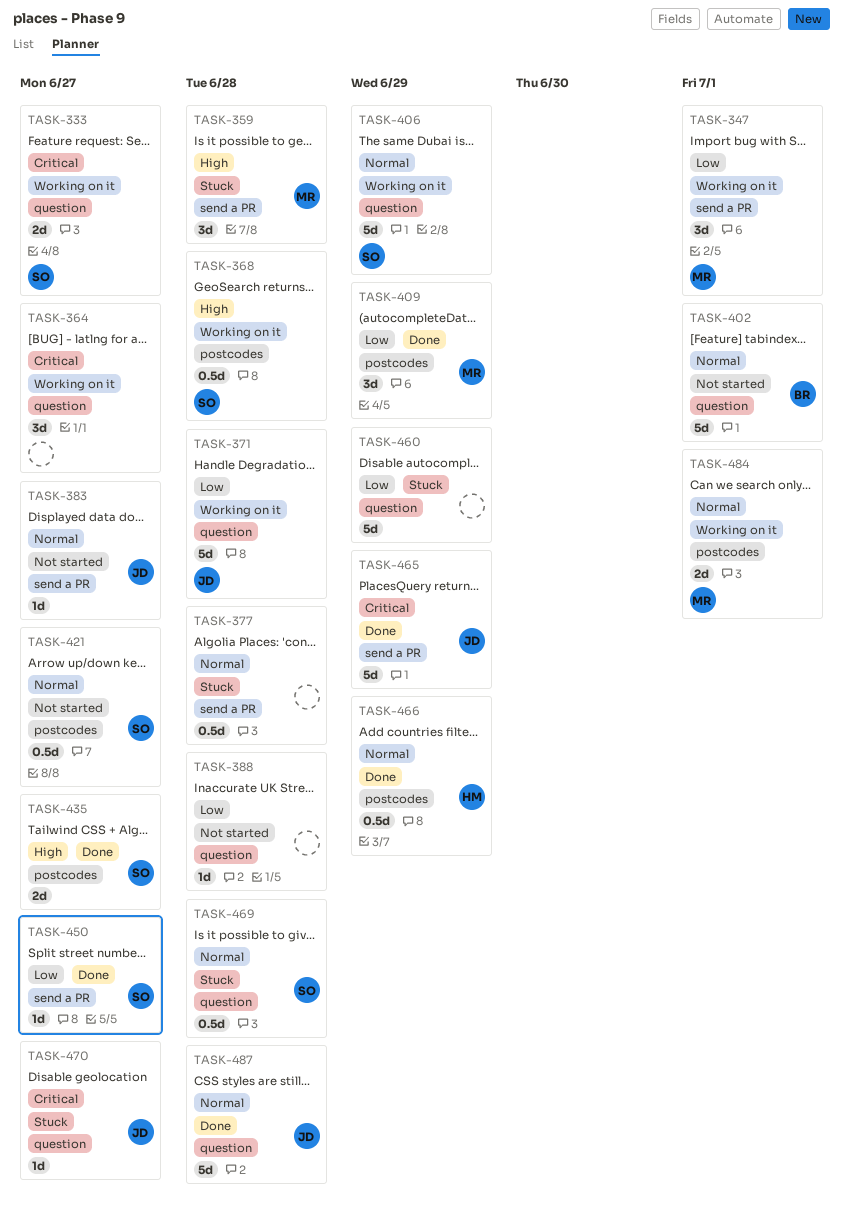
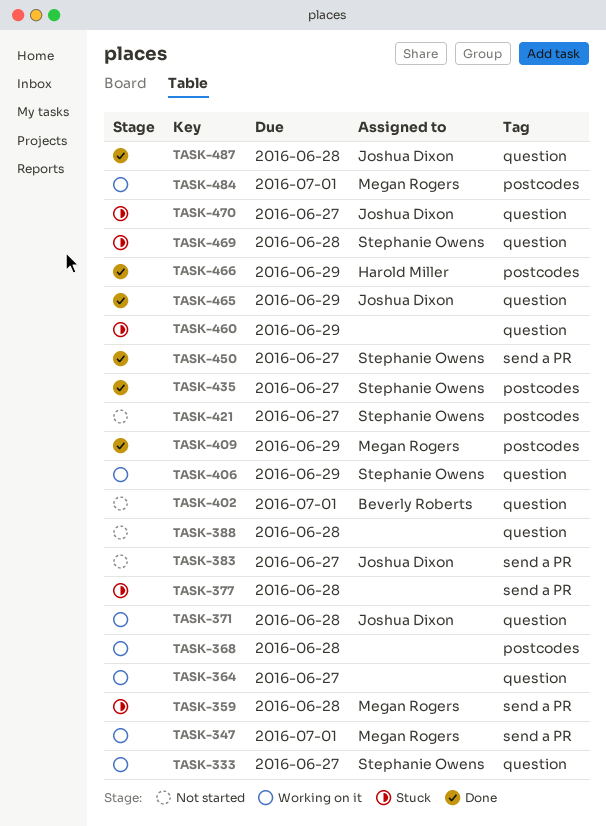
TASK-368, owner: Stephanie Owens -> none
TASK-465, label: send a PR -> question

